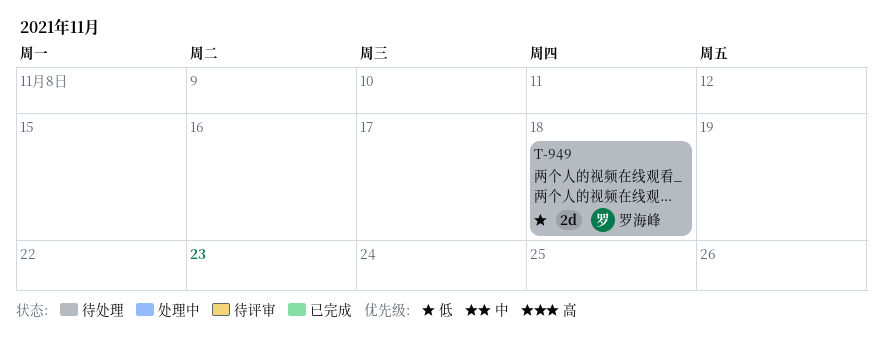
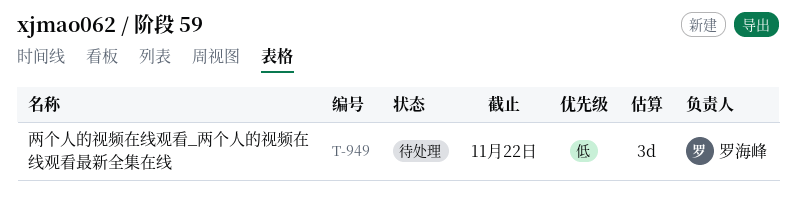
T-949, estimate: 2d -> 3d
T-949, due: Nov 18 -> Nov 22

